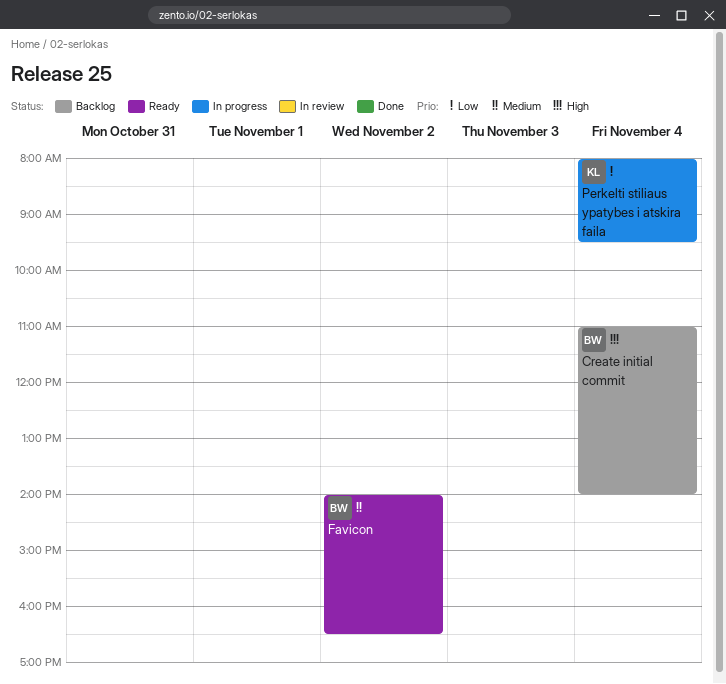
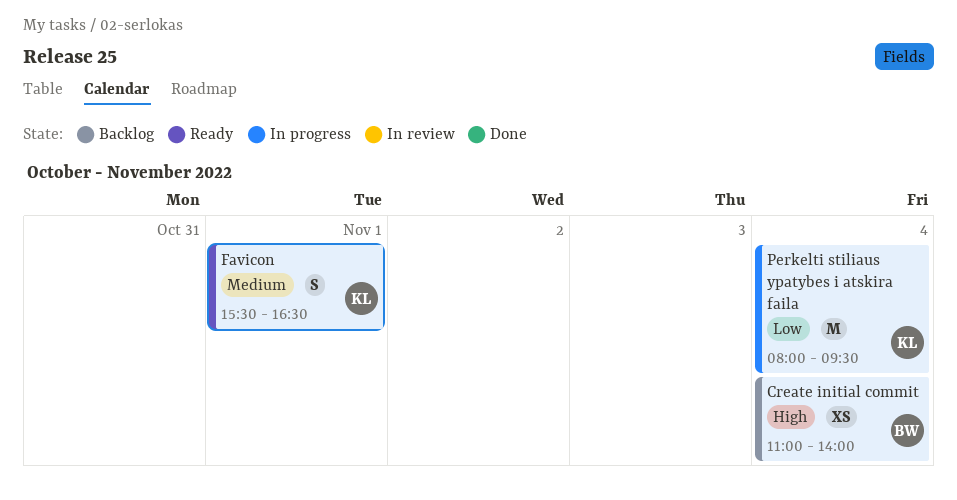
Favicon, owner: BW -> KL
Favicon, day: Nov 2 -> Nov 1
Favicon, begins: 14:00 -> 15:30

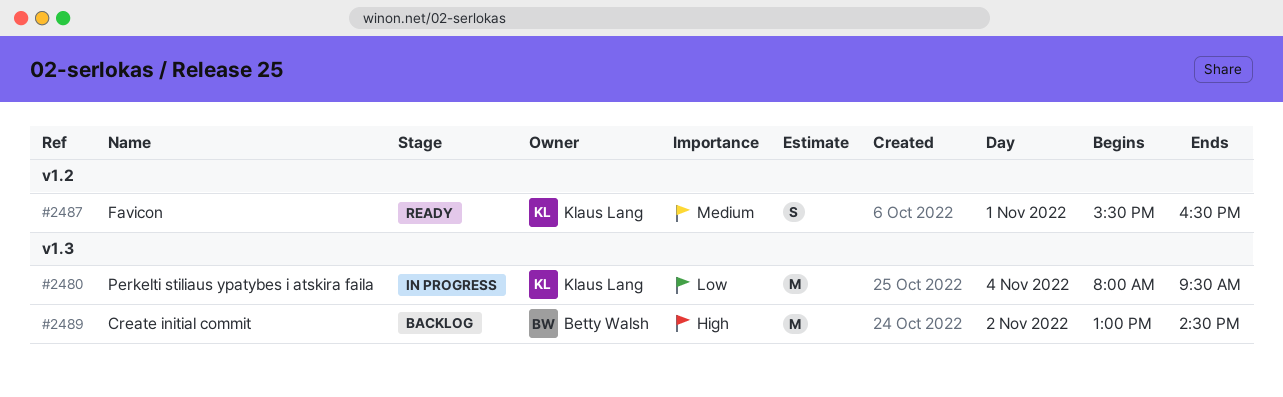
Create initial commit, estimate: XS -> M
Create initial commit, day: Nov 4 -> Nov 2
Create initial commit, begins: 11:00 -> 13:00
Create initial commit, ends: 14:00 -> 14:30

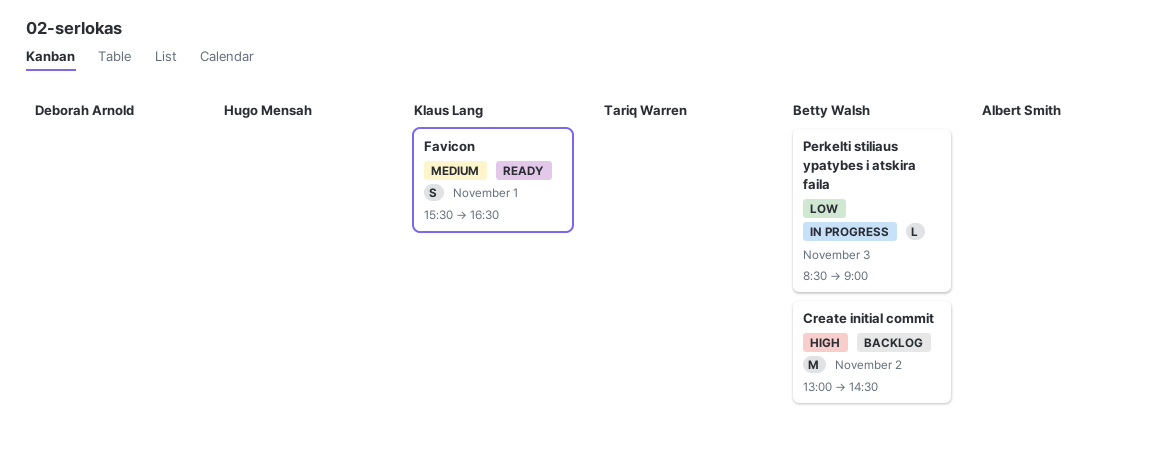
Perkelti stiliaus ypatybes i atskira faila, owner: Klaus Lang -> Betty Walsh
Perkelti stiliaus ypatybes i atskira faila, estimate: M -> L
Perkelti stiliaus ypatybes i atskira faila, day: Nov 4 -> Nov 3
Perkelti stiliaus ypatybes i atskira faila, begins: 08:00 -> 08:30
Perkelti stiliaus ypatybes i atskira faila, ends: 09:30 -> 09:00

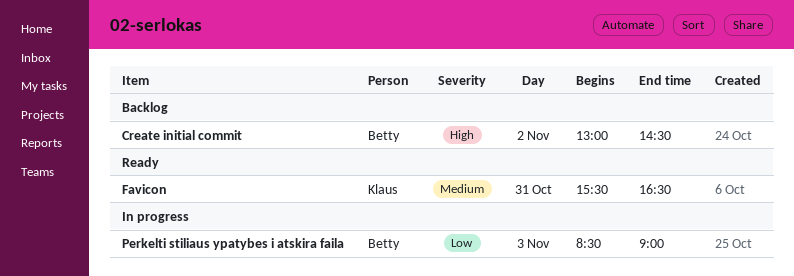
Favicon, day: Nov 1 -> Oct 31

